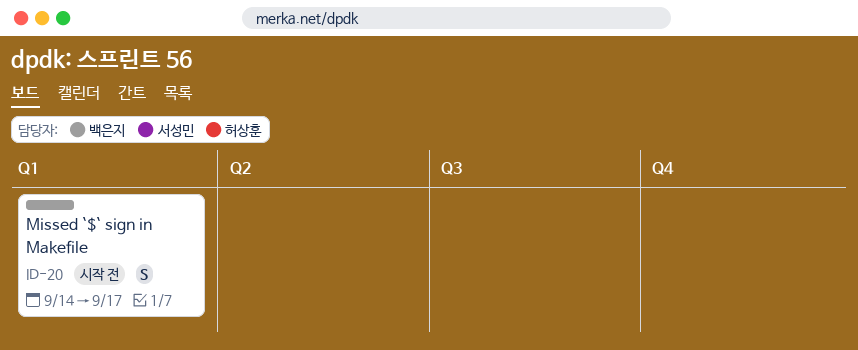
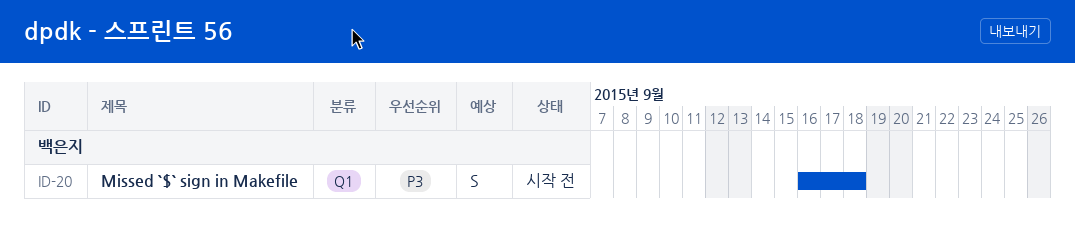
ID-20, start: Sep 14 -> Sep 16
ID-20, due: Sep 17 -> Sep 18

